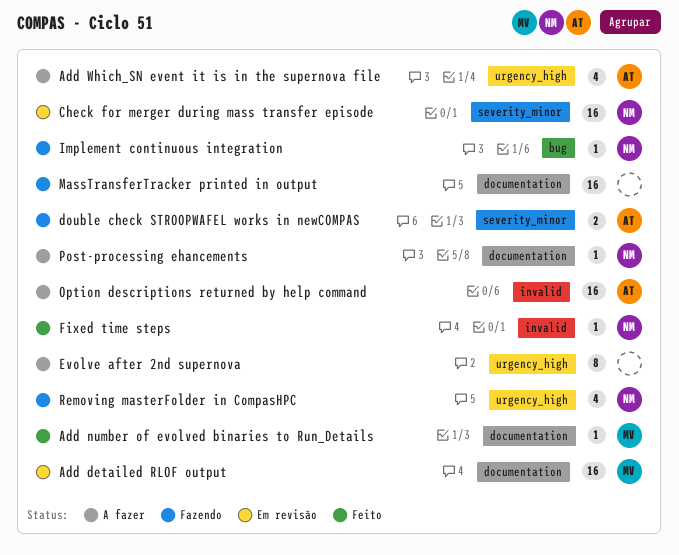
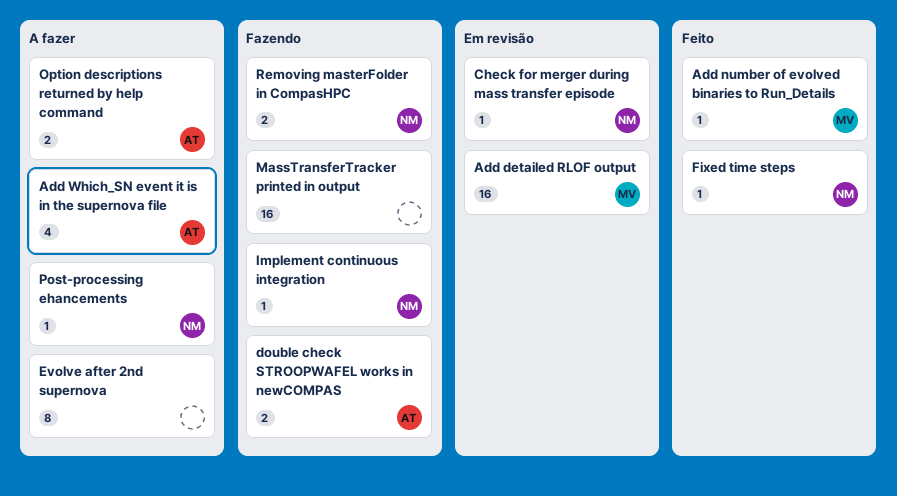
Check for merger during mass transfer episode, estimate: 16 -> 1
Option descriptions returned by help command, estimate: 16 -> 2
Removing masterFolder in CompasHPC, estimate: 4 -> 2

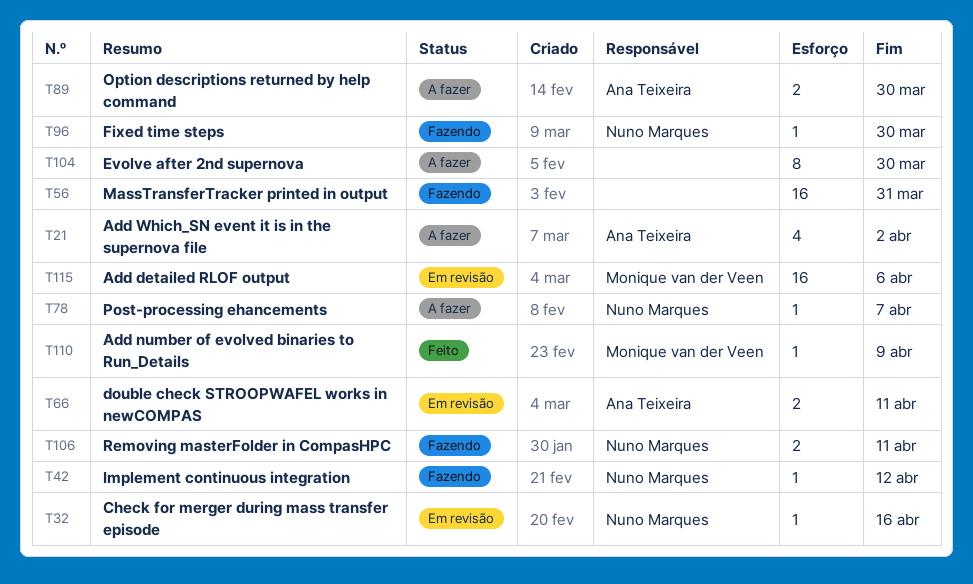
double check STROOPWAFEL works in newCOMPAS, status: Fazendo -> Em revisão
Fixed time steps, status: Feito -> Fazendo

